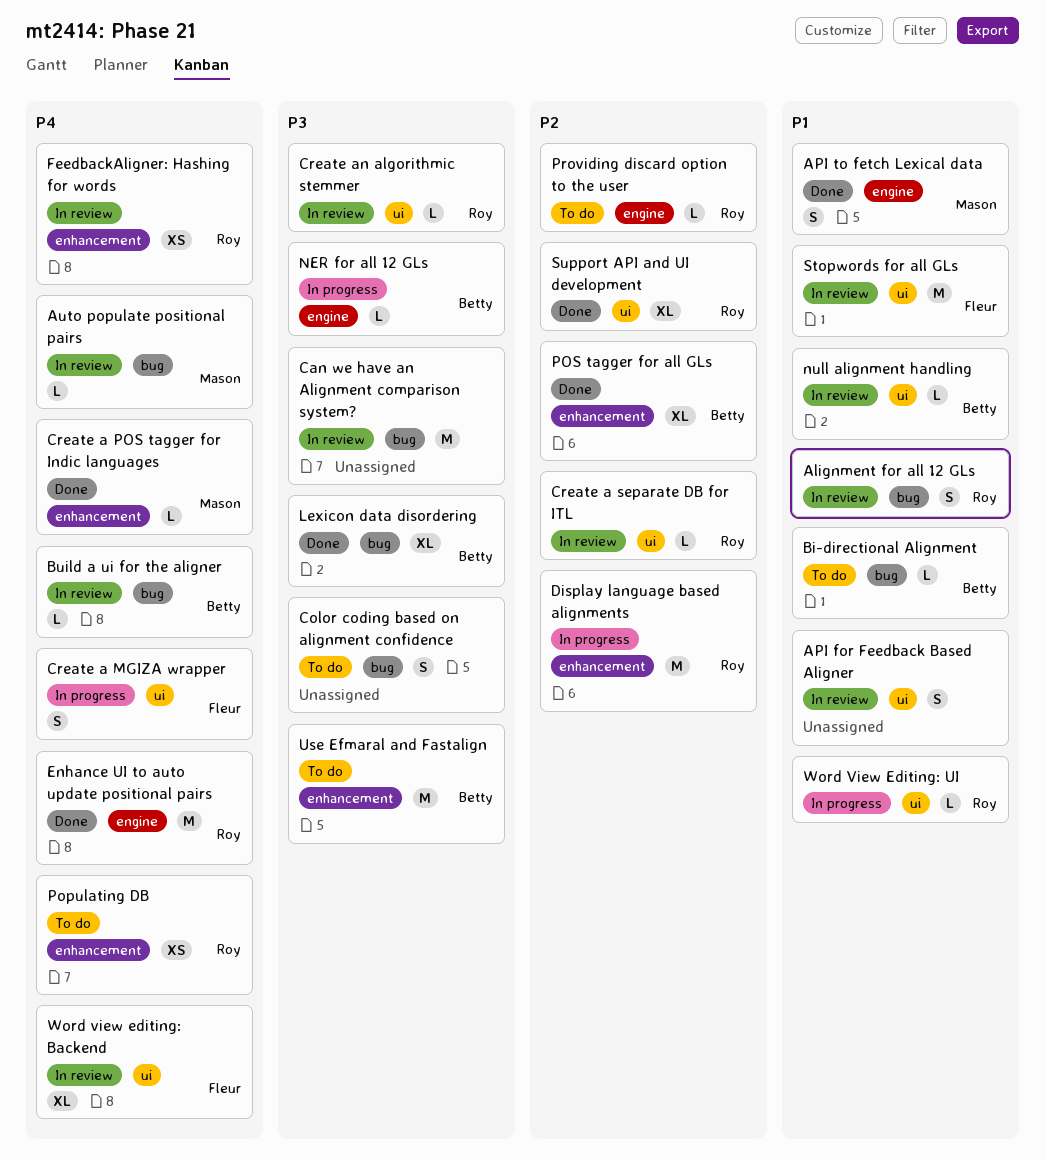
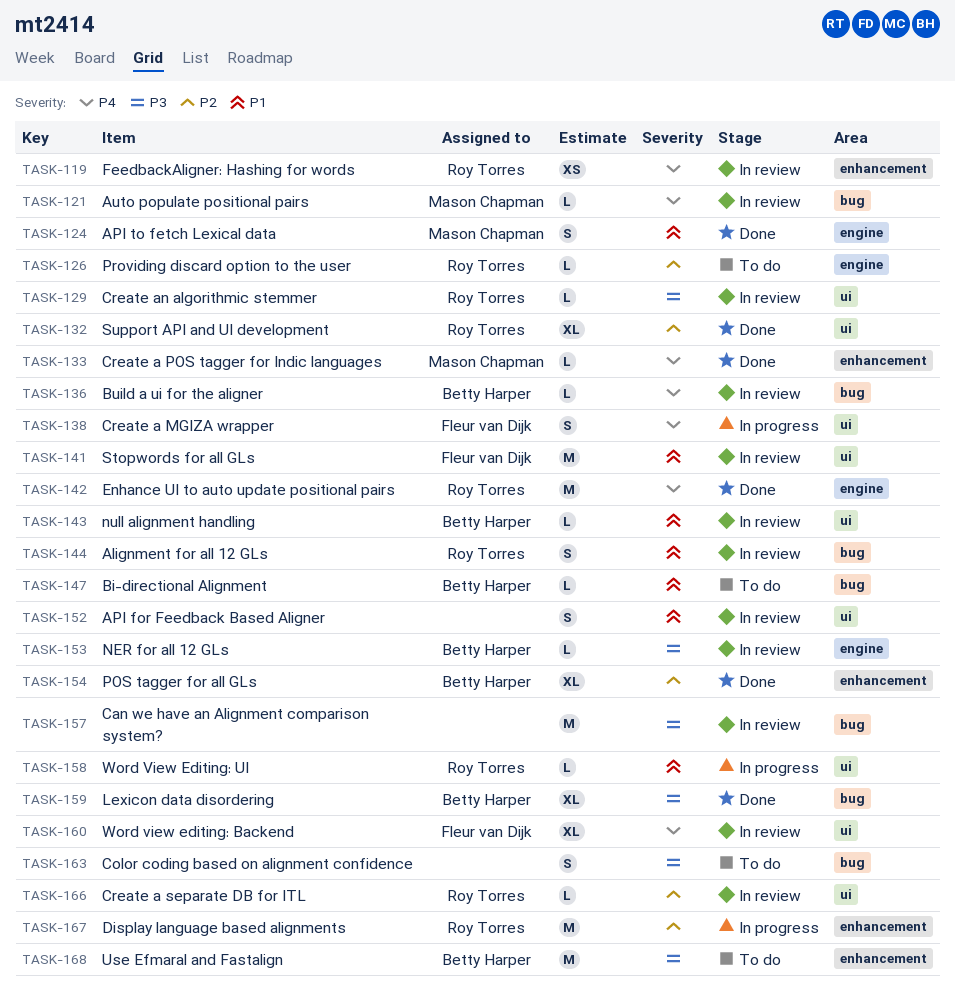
NER for all 12 GLs, status: In progress -> In review
Populating DB: present -> none

